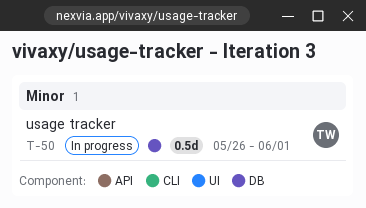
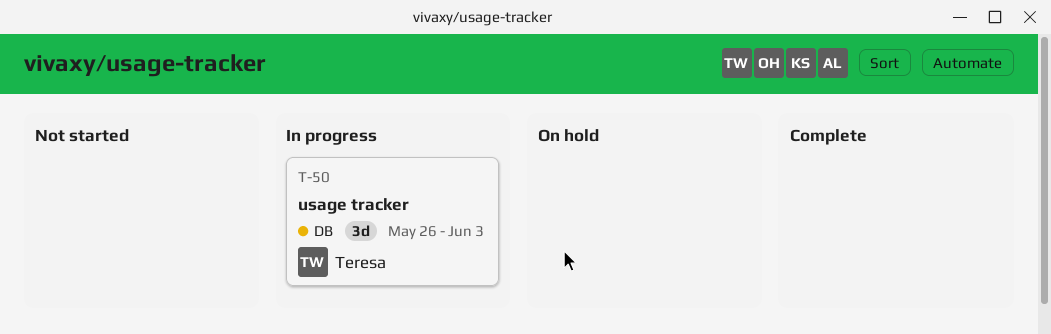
T-50, estimate: 0.5d -> 3d
T-50, due: Jun 1 -> Jun 3

